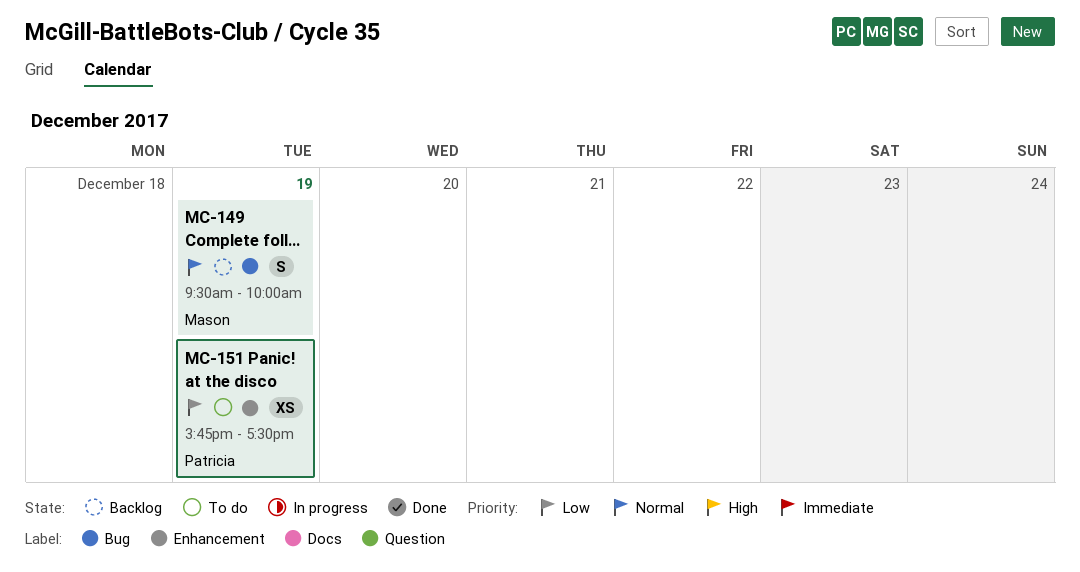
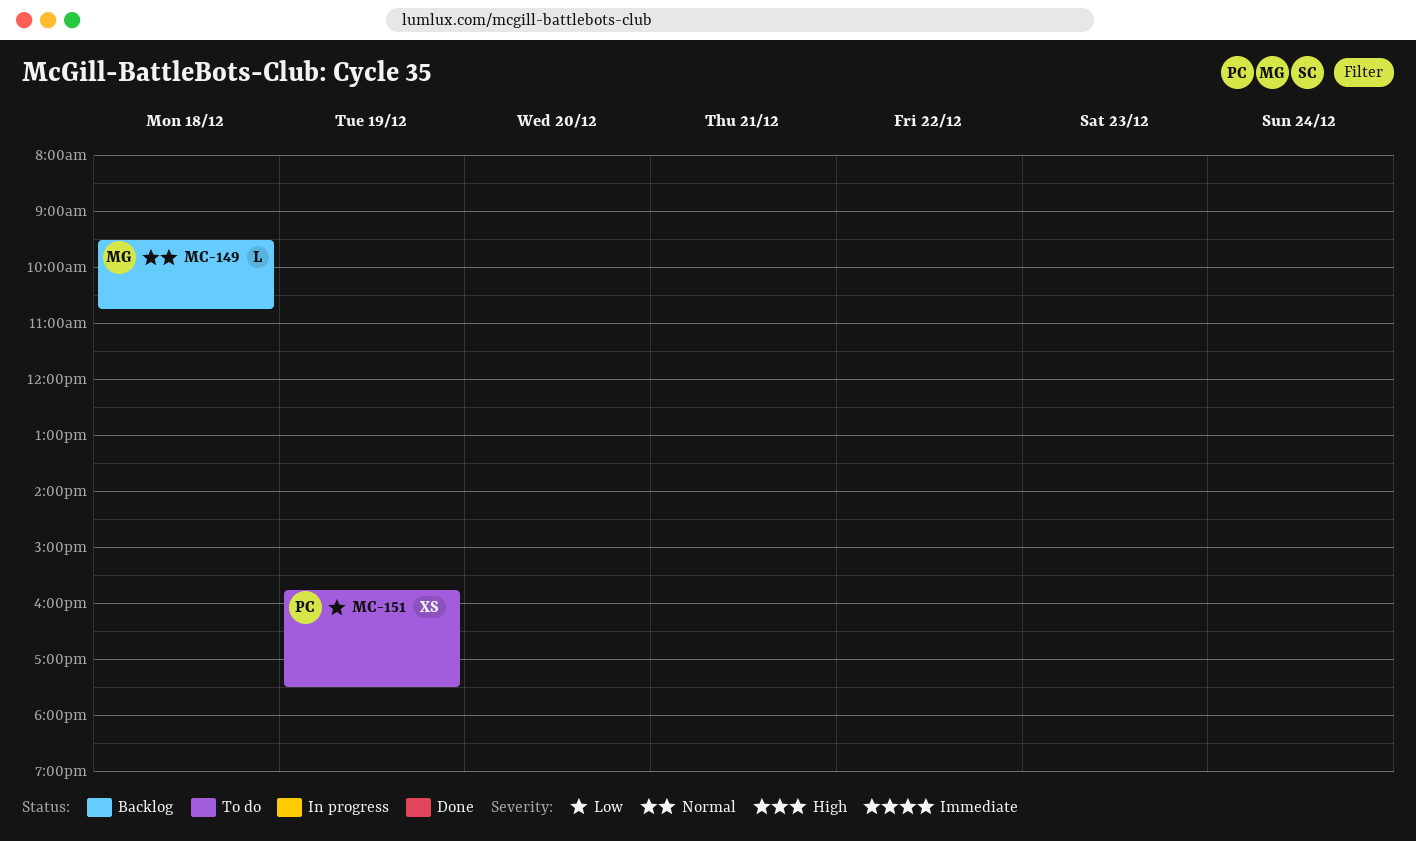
MC-149, estimate: S -> L
MC-149, day: Dec 19 -> Dec 18
MC-149, ends: 10:00 -> 10:45

